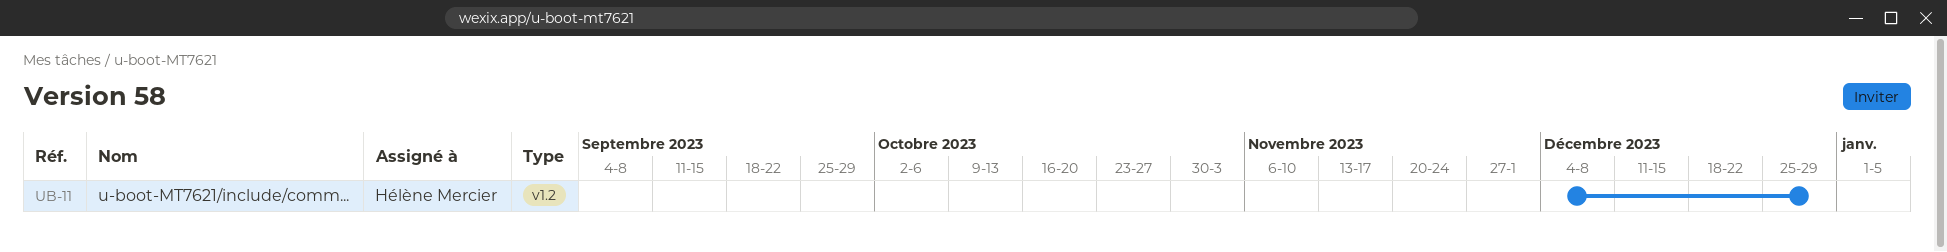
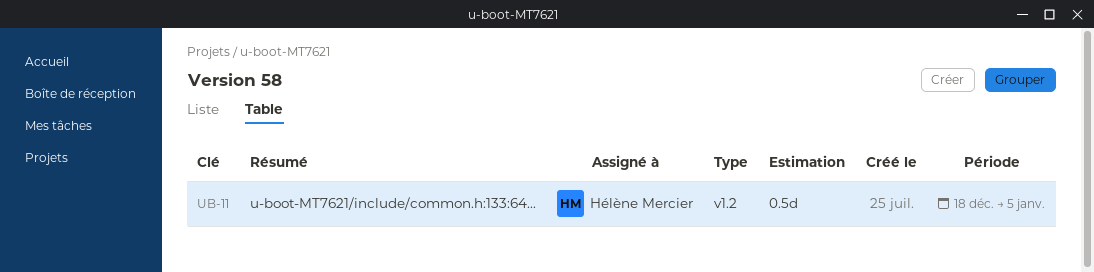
UB-11, start: Dec 4 -> Dec 18
UB-11, due: Dec 29 -> Jan 5

